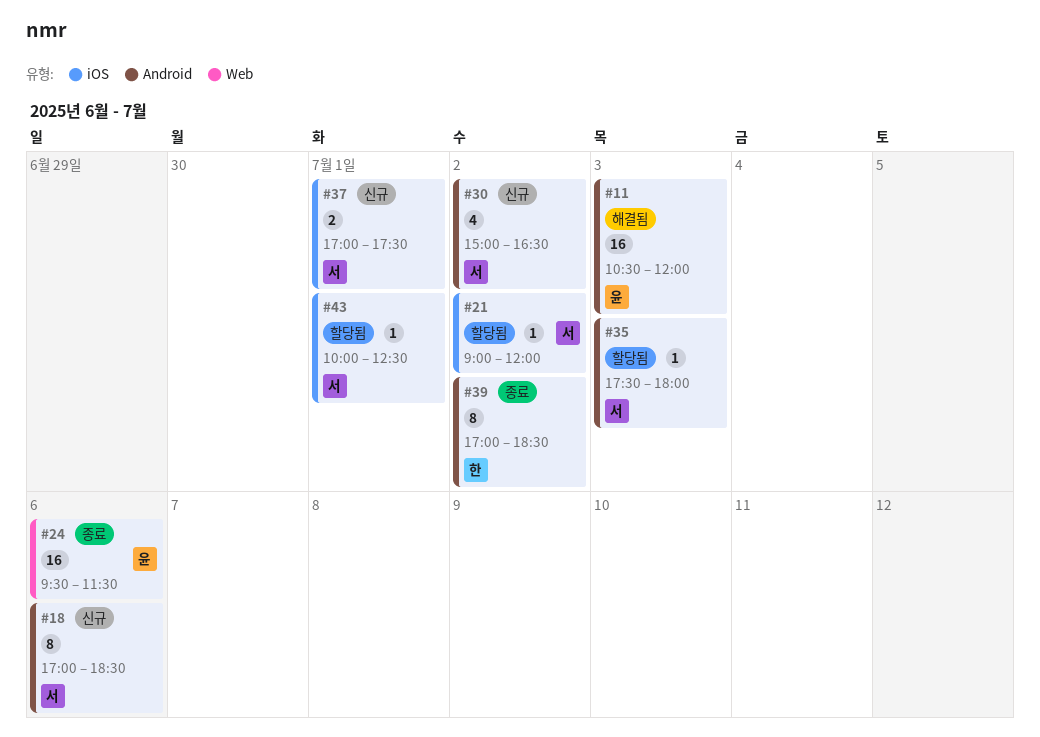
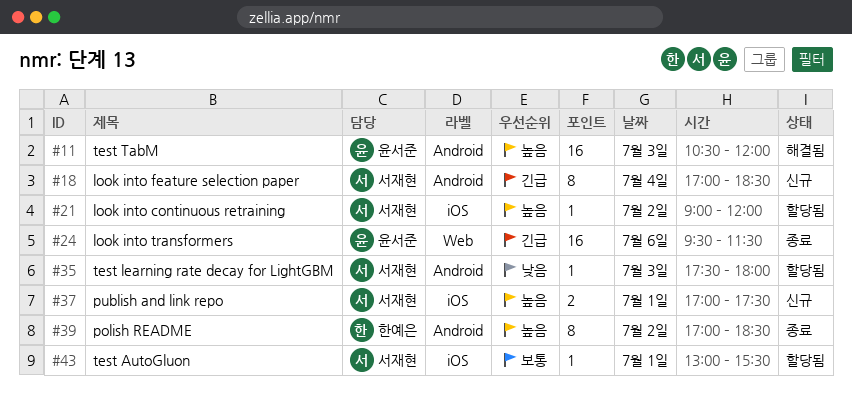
#18, day: Jul 6 -> Jul 4
#30: present -> none
#43, begins: 10:00 -> 13:00
#43, ends: 12:30 -> 15:30

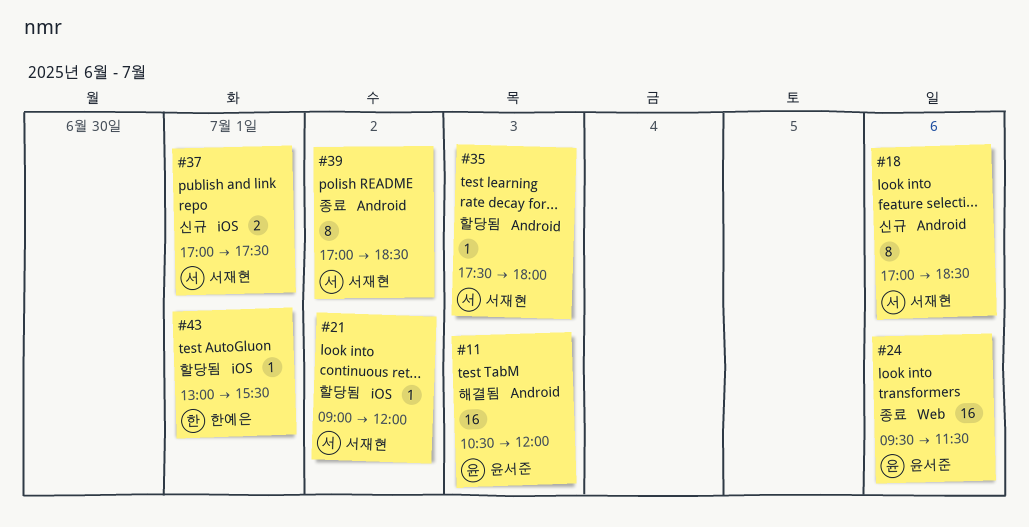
#18, day: Jul 4 -> Jul 6
#39, owner: 한예은 -> 서재현
#43, owner: 서재현 -> 한예은

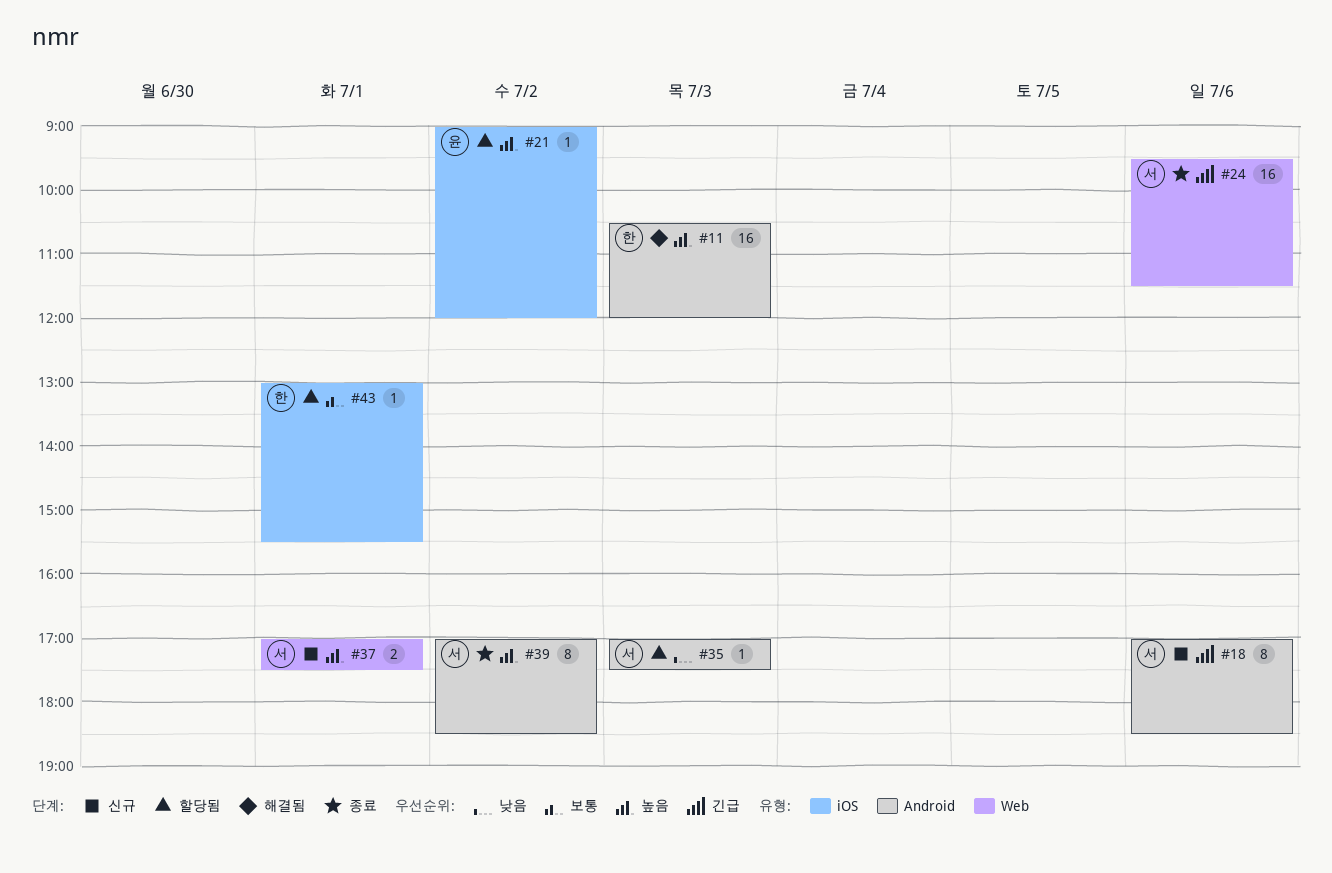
#11, owner: 윤서준 -> 한예은
#21, owner: 서재현 -> 윤서준
#24, owner: 윤서준 -> 서재현
#35, begins: 17:30 -> 17:00
#35, ends: 18:00 -> 17:30
#37, label: iOS -> Web

